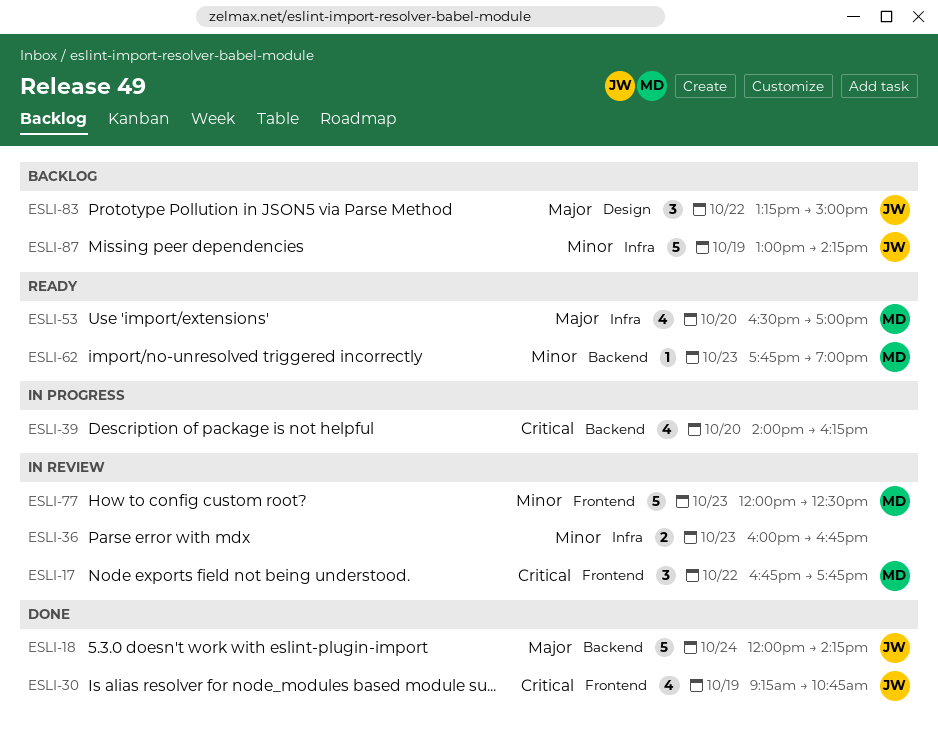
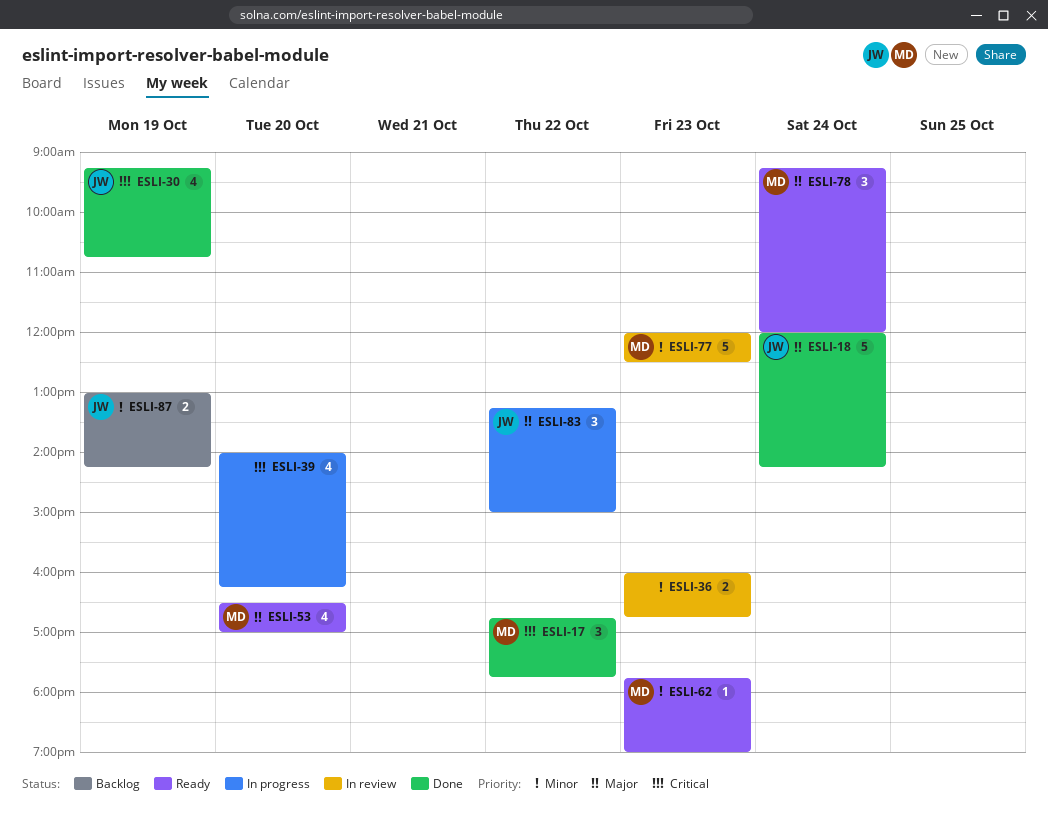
ESLI-17, status: In review -> Done
ESLI-78: none -> present
ESLI-83, status: Backlog -> In progress
ESLI-87, estimate: 5 -> 2

